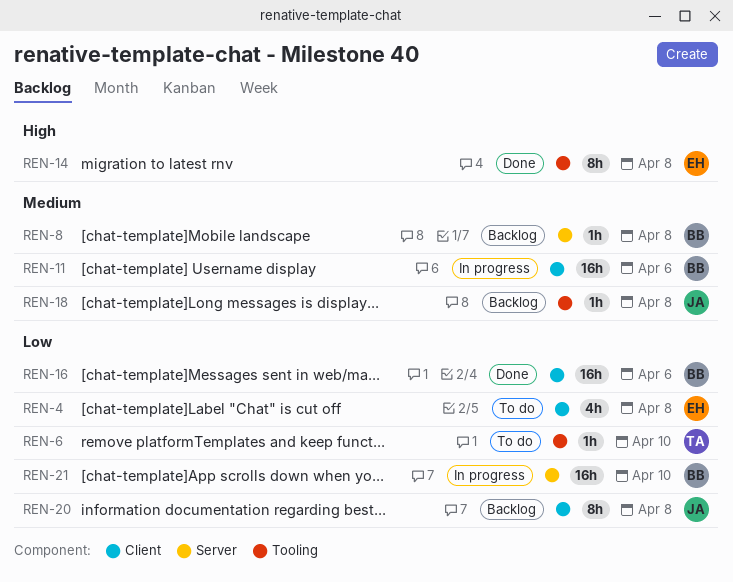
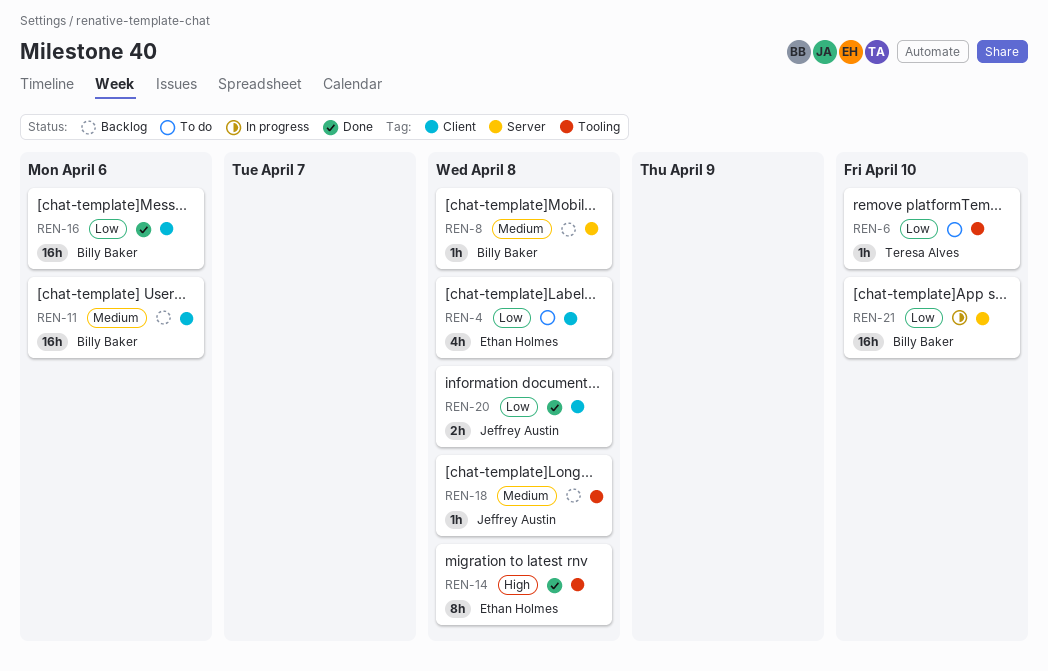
REN-11, status: In progress -> Backlog
REN-20, status: Backlog -> Done
REN-20, estimate: 8h -> 2h

